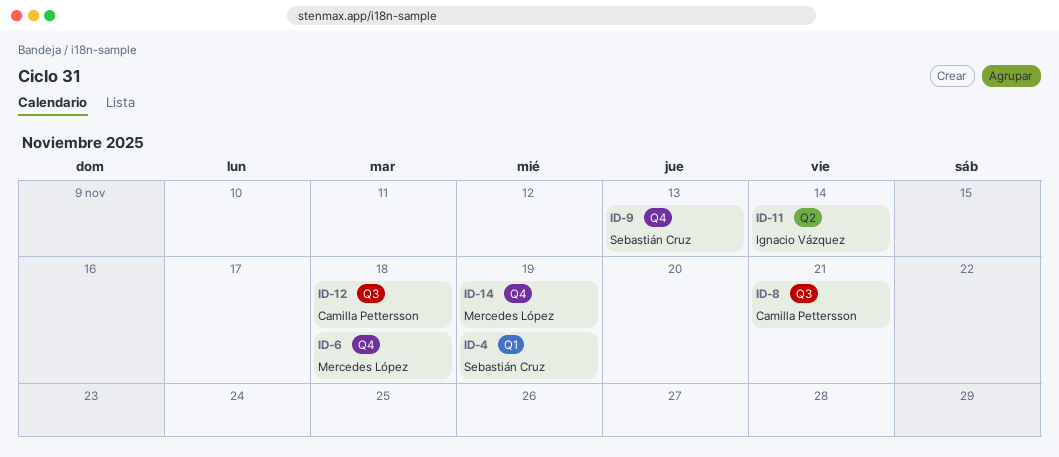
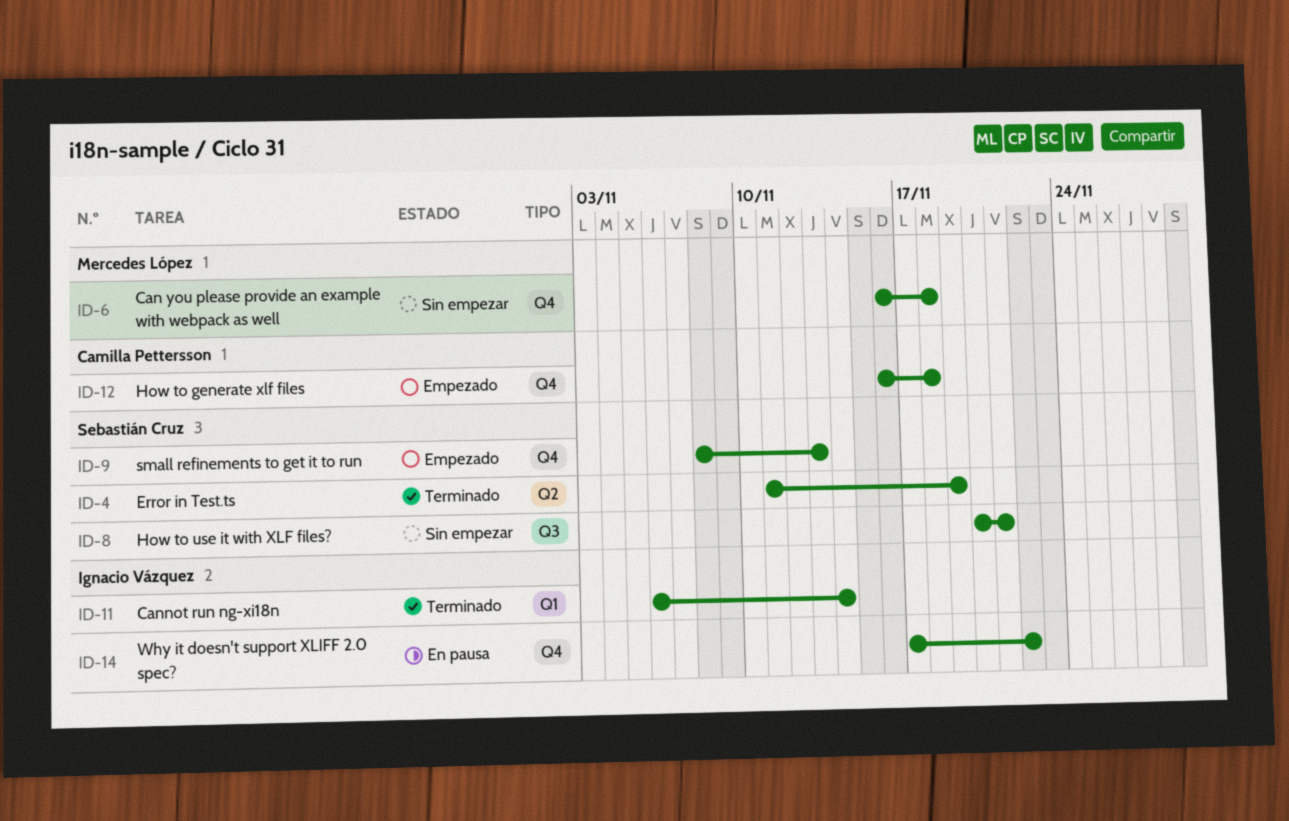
ID-4, label: Q1 -> Q2
ID-8, owner: Camilla Pettersson -> Sebastián Cruz
ID-11, label: Q2 -> Q1
ID-12, label: Q3 -> Q4
ID-14, owner: Mercedes López -> Ignacio Vázquez
ID-14, due: Nov 19 -> Nov 22

